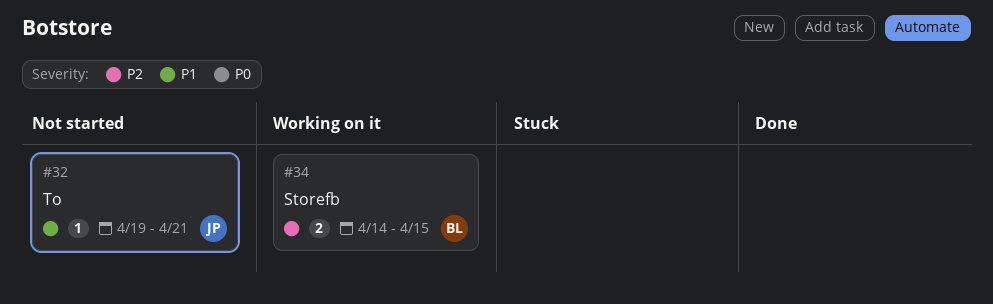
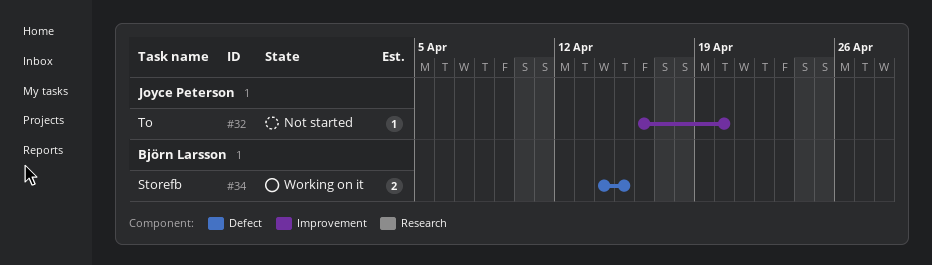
#32, start: Apr 19 -> Apr 16
#32, due: Apr 21 -> Apr 20

